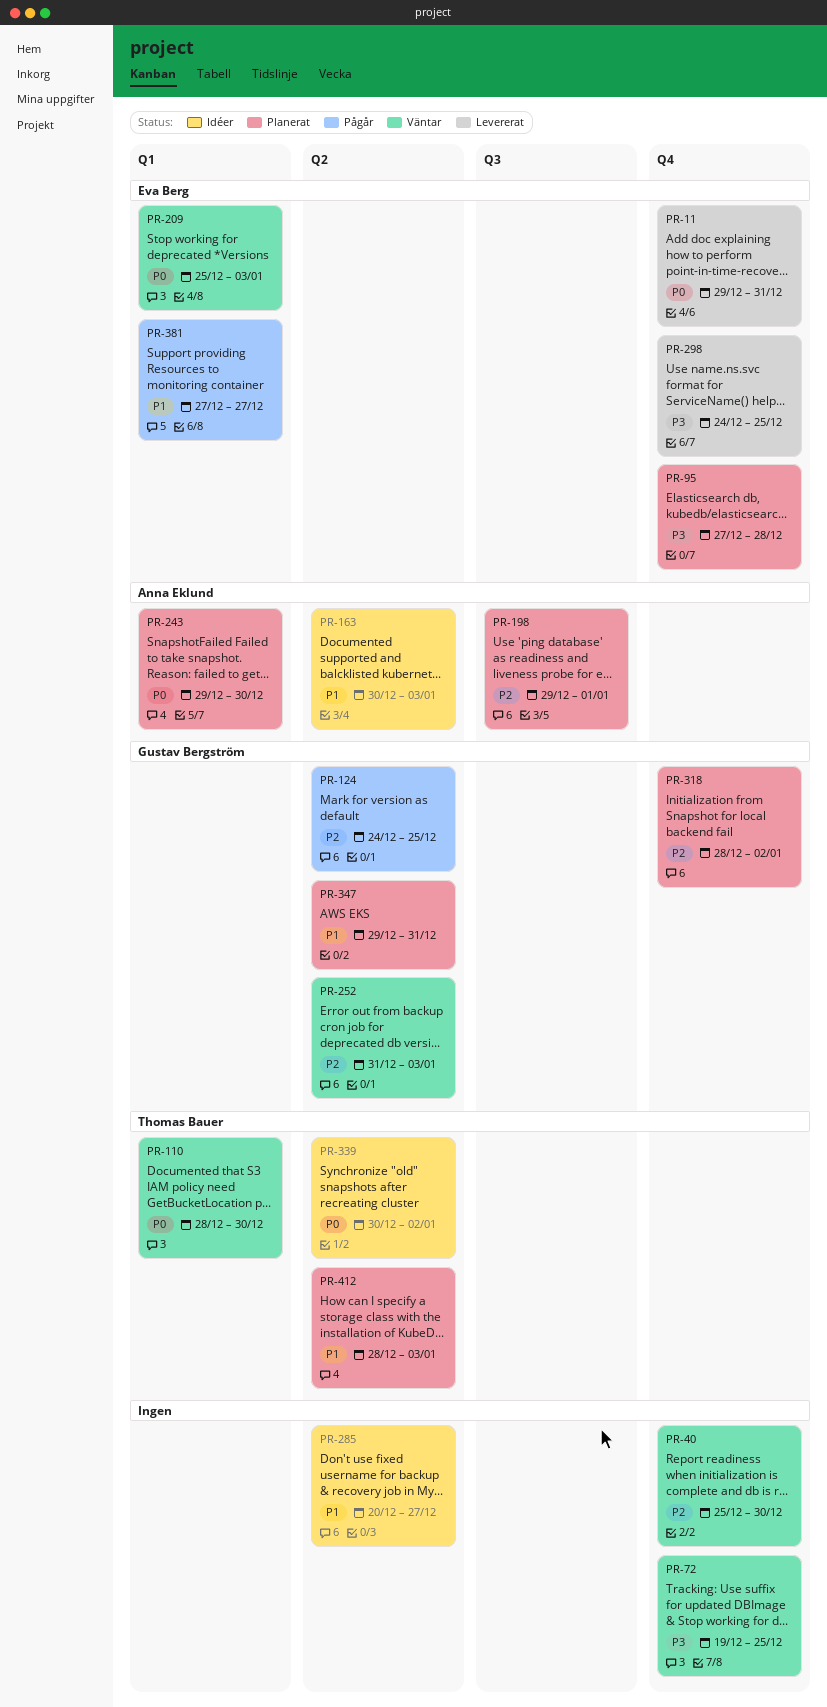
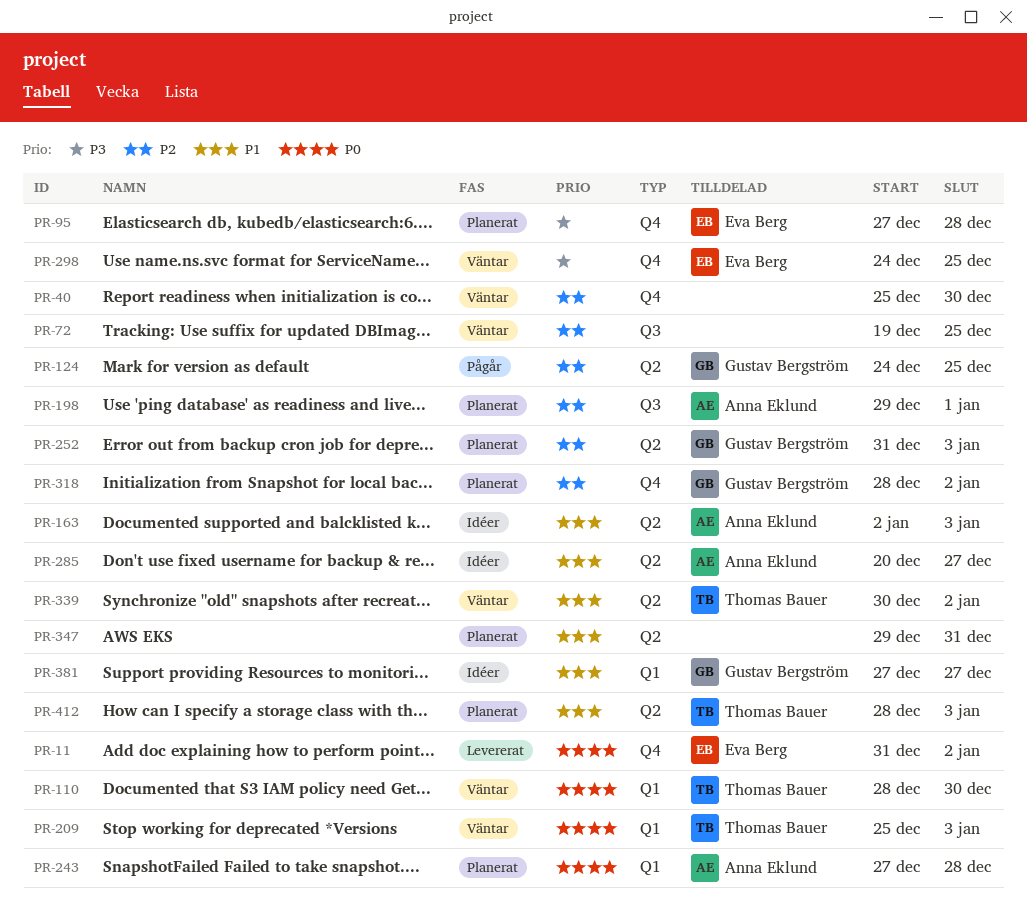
PR-11, start: Dec 29 -> Dec 31
PR-11, due: Dec 31 -> Jan 2
PR-72, priority: P3 -> P2
PR-72, label: Q4 -> Q3
PR-163, start: Dec 30 -> Jan 2
PR-209, owner: Eva Berg -> Thomas Bauer
PR-243, start: Dec 29 -> Dec 27
PR-243, due: Dec 30 -> Dec 28
PR-252, status: Väntar -> Planerat
PR-285, owner: none -> Anna Eklund
PR-298, status: Levererat -> Väntar
PR-339, status: Idéer -> Väntar
PR-339, priority: P0 -> P1
PR-347, owner: Gustav Bergström -> none
PR-381, status: Pågår -> Idéer
PR-381, owner: Eva Berg -> Gustav Bergström

